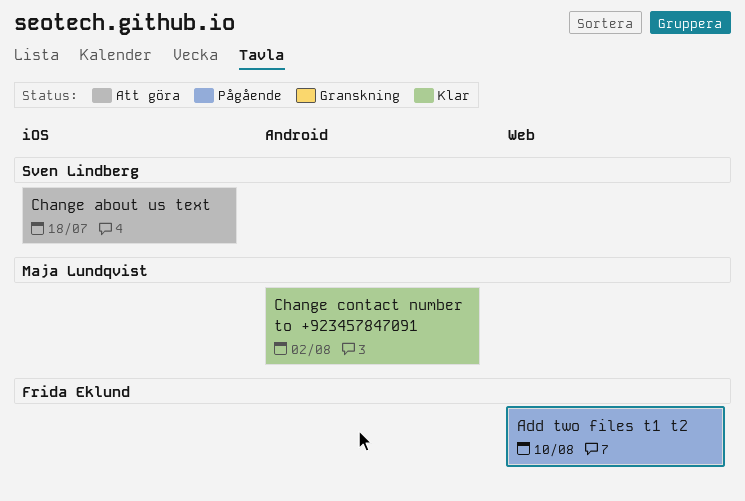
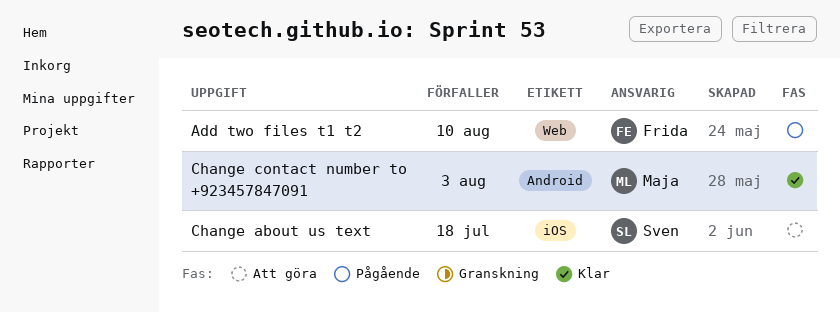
Change contact number to +923457847091, due: Aug 2 -> Aug 3

